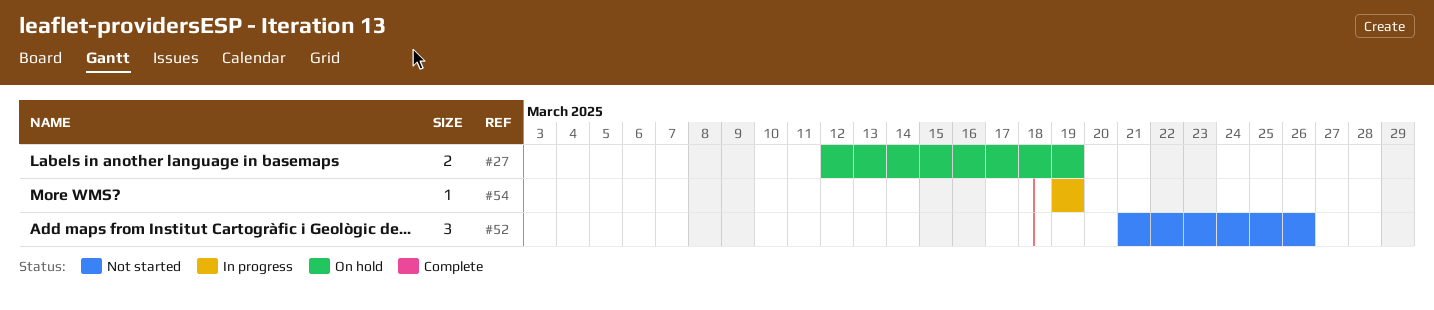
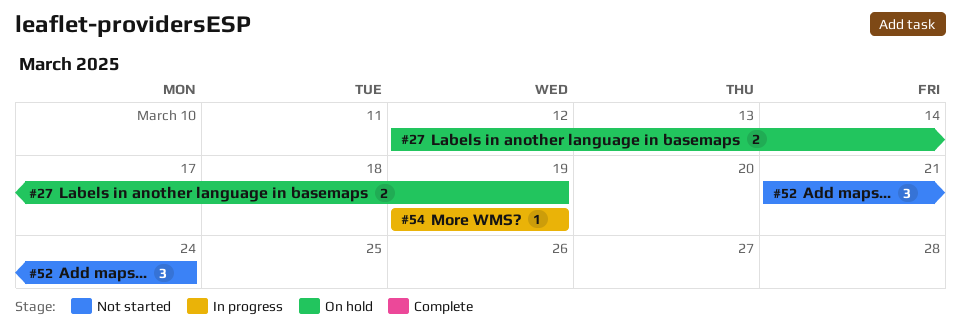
#52, due: Mar 26 -> Mar 24

